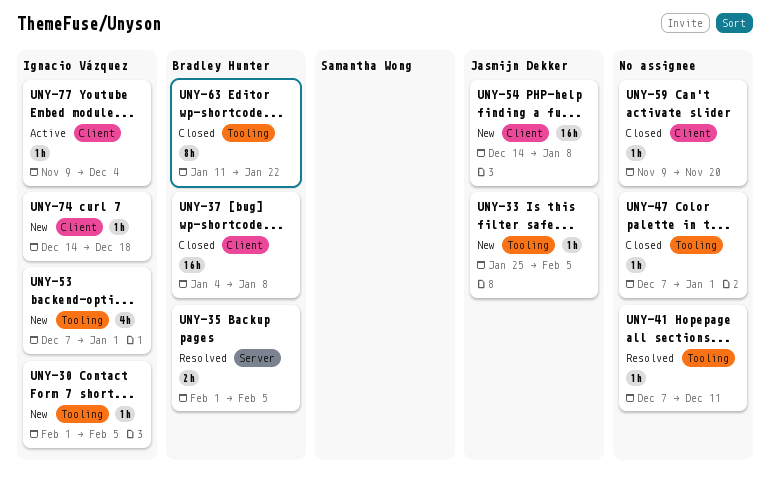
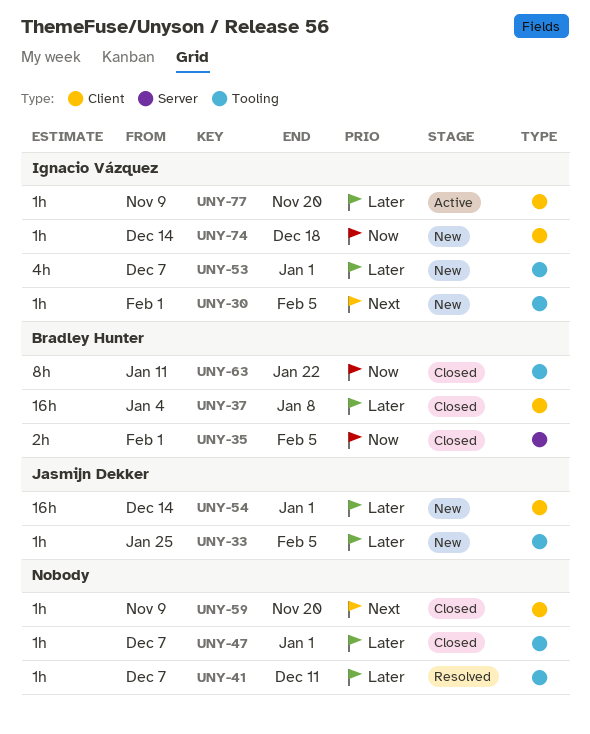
UNY-35, status: Resolved -> Closed
UNY-54, due: Jan 8 -> Jan 1
UNY-77, due: Dec 4 -> Nov 20

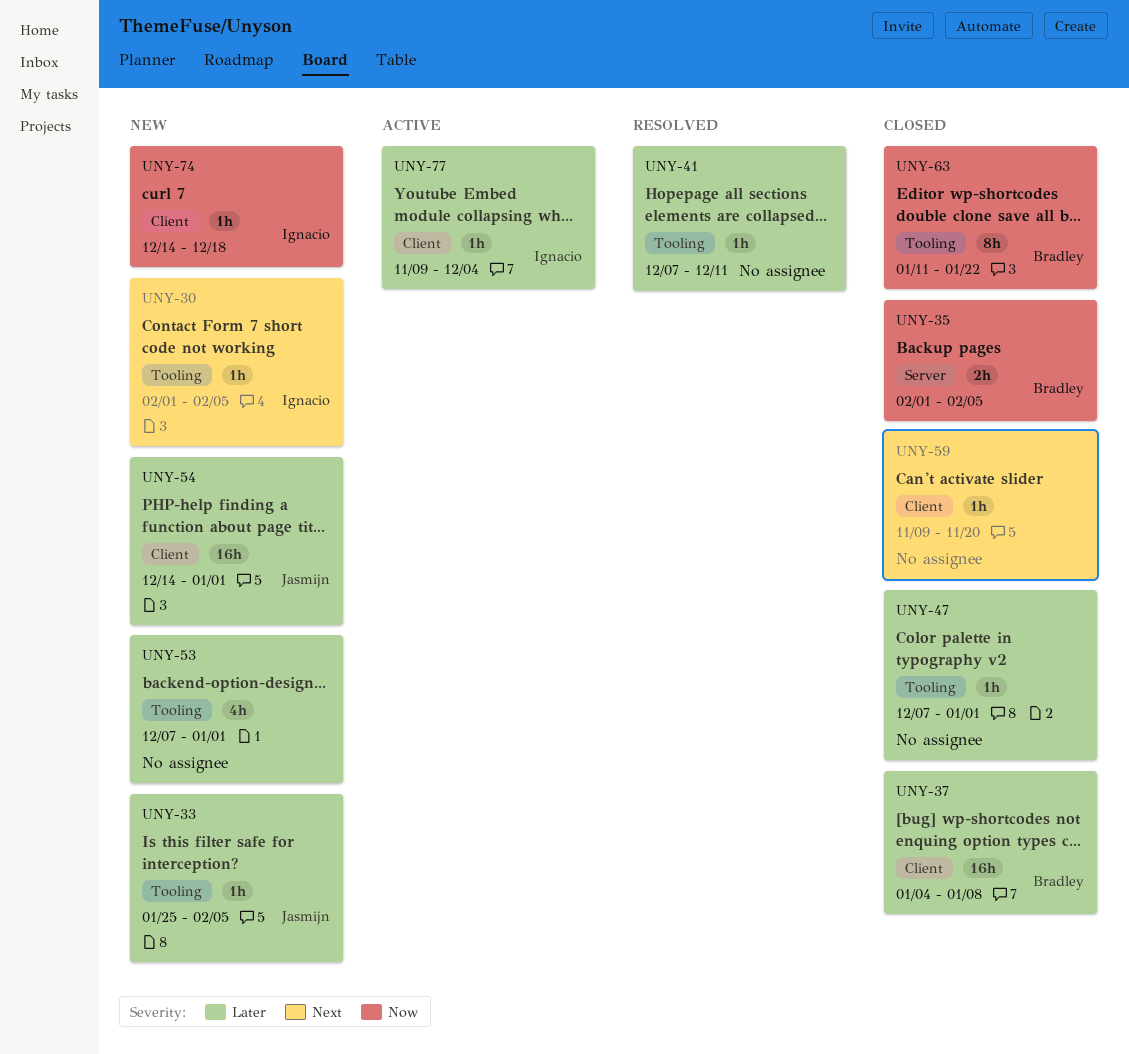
UNY-53, owner: Ignacio Vázquez -> none
UNY-77, due: Nov 20 -> Dec 4

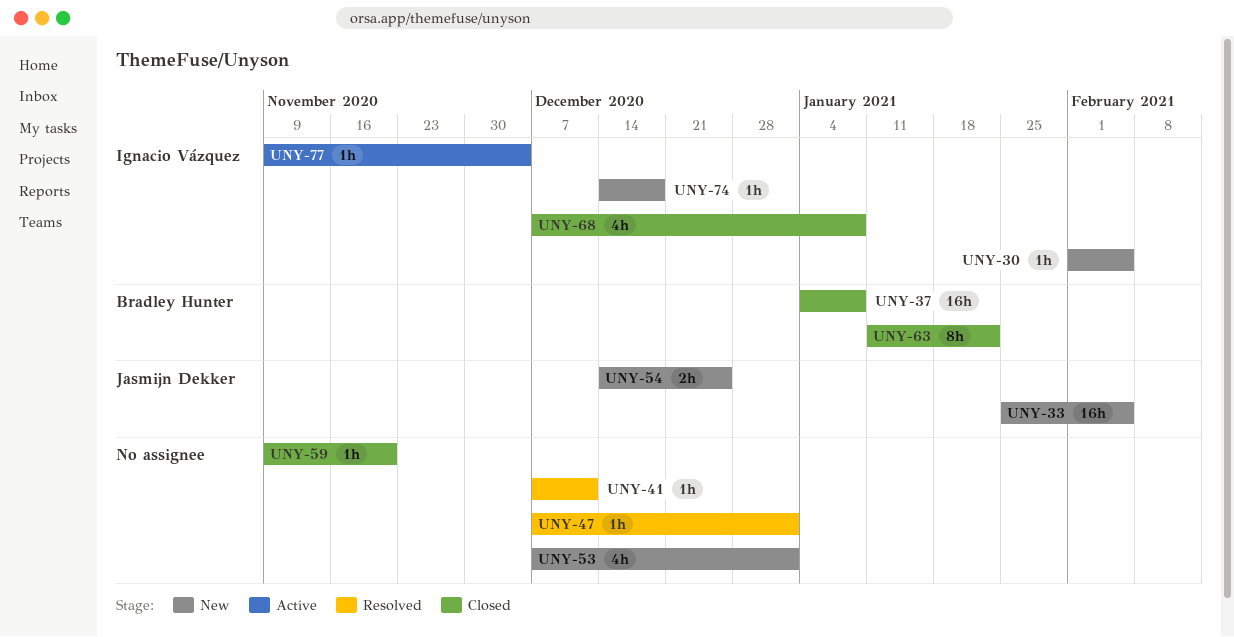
UNY-33, estimate: 1h -> 16h
UNY-35: present -> none
UNY-47, status: Closed -> Resolved
UNY-54, estimate: 16h -> 2h
UNY-54, due: Jan 1 -> Dec 25
UNY-68: none -> present

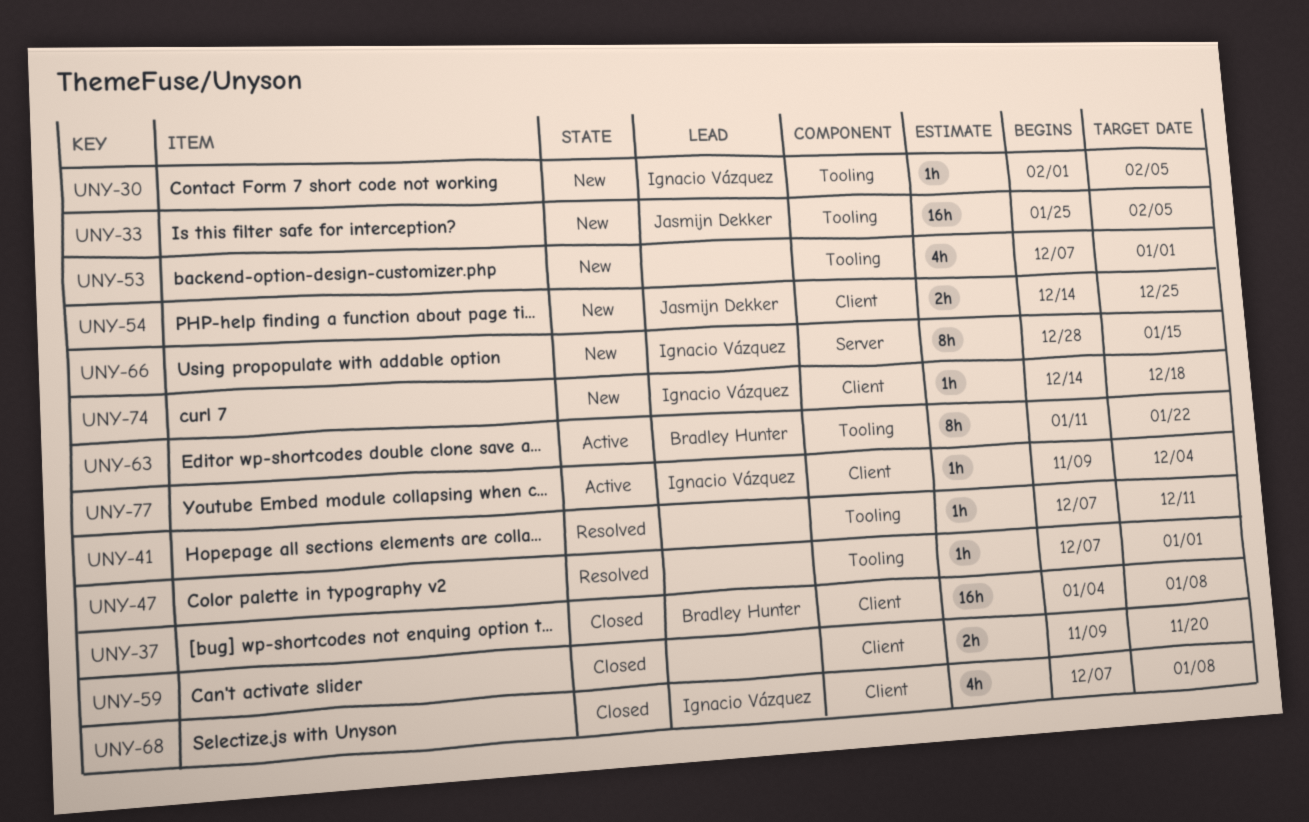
UNY-59, estimate: 1h -> 2h
UNY-63, status: Closed -> Active
UNY-66: none -> present

